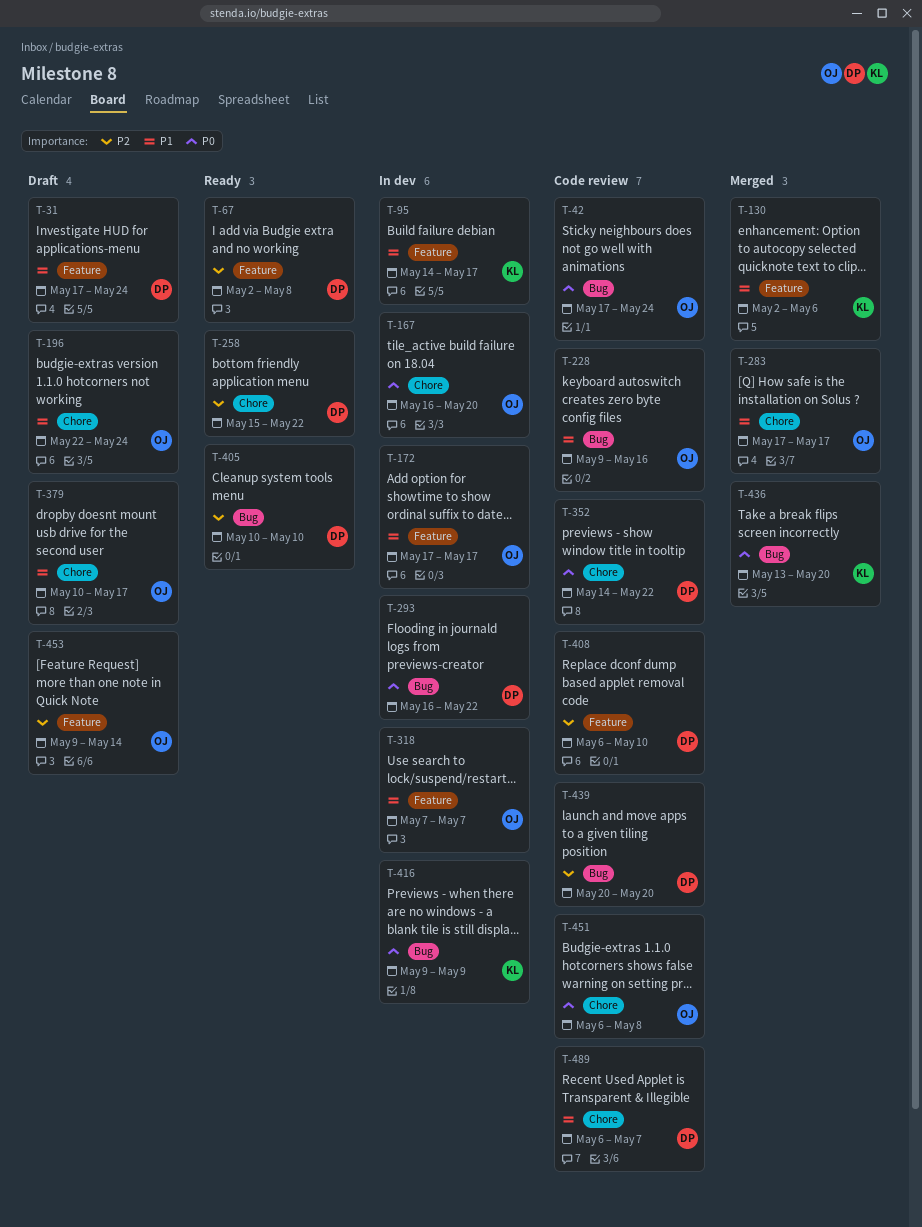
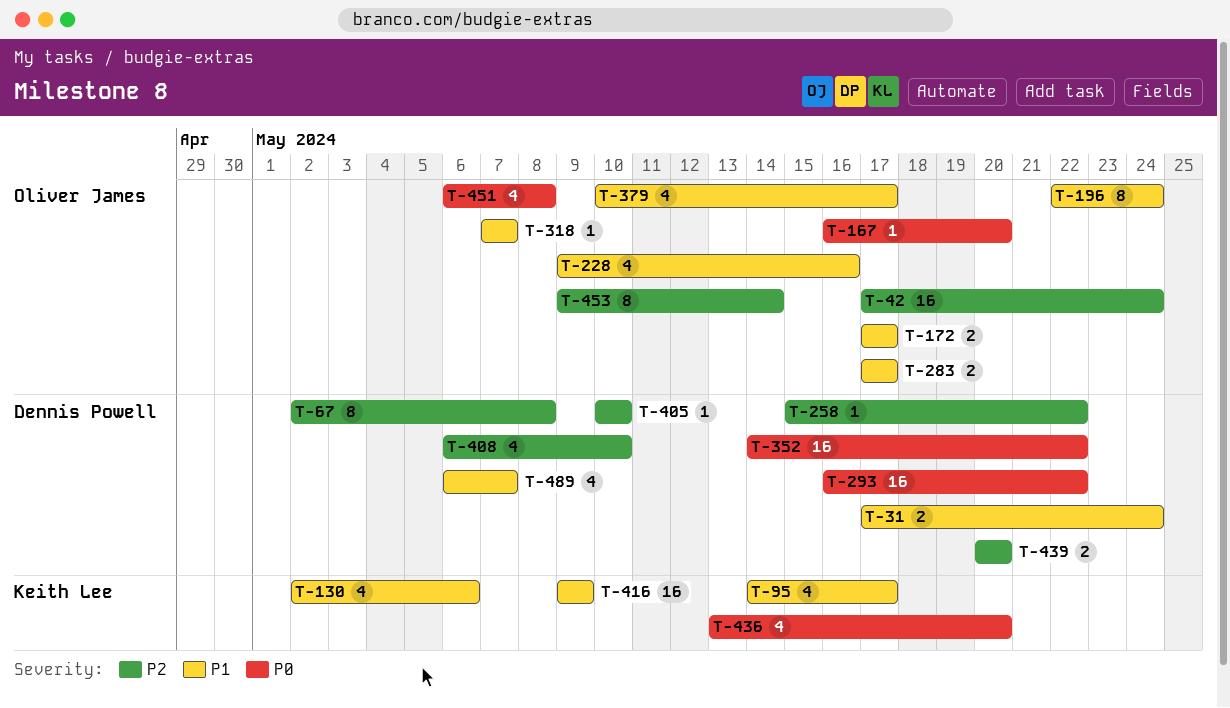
T-42, priority: P0 -> P2
T-416, priority: P0 -> P1

